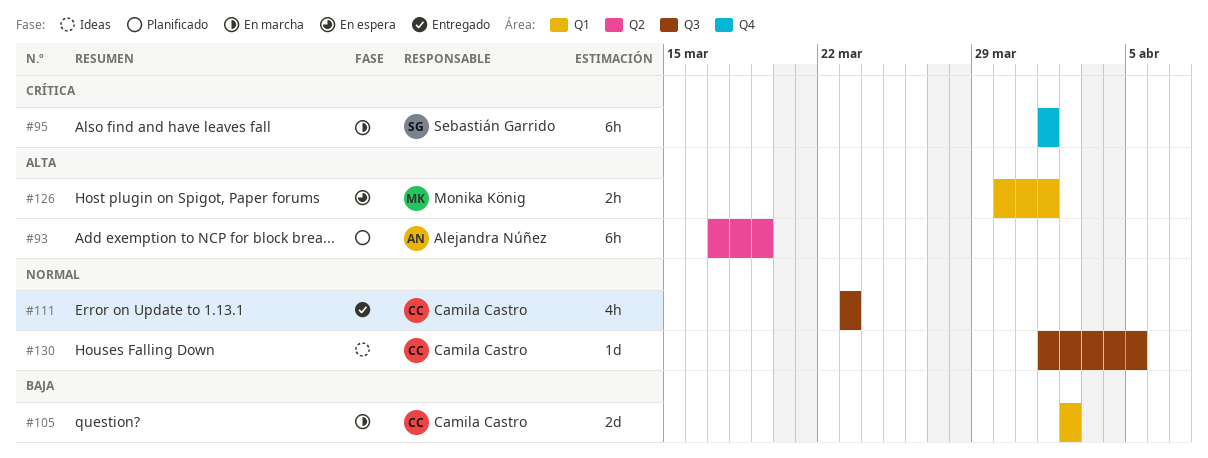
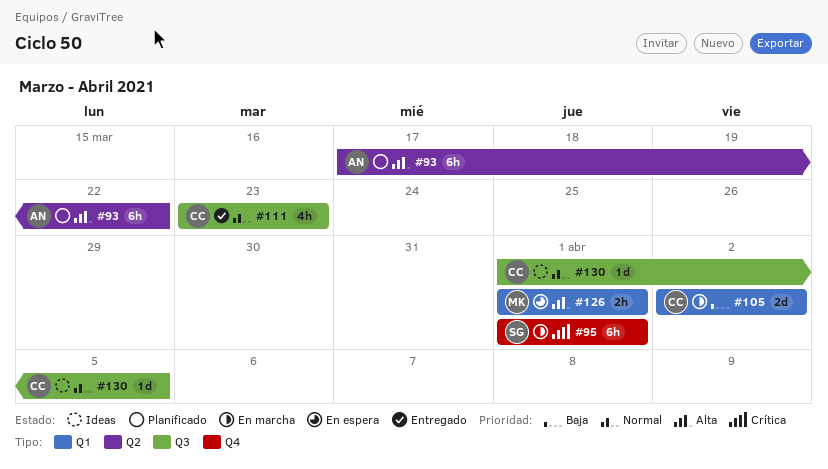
#93, due: Mar 19 -> Mar 22
#126, start: Mar 30 -> Apr 1

